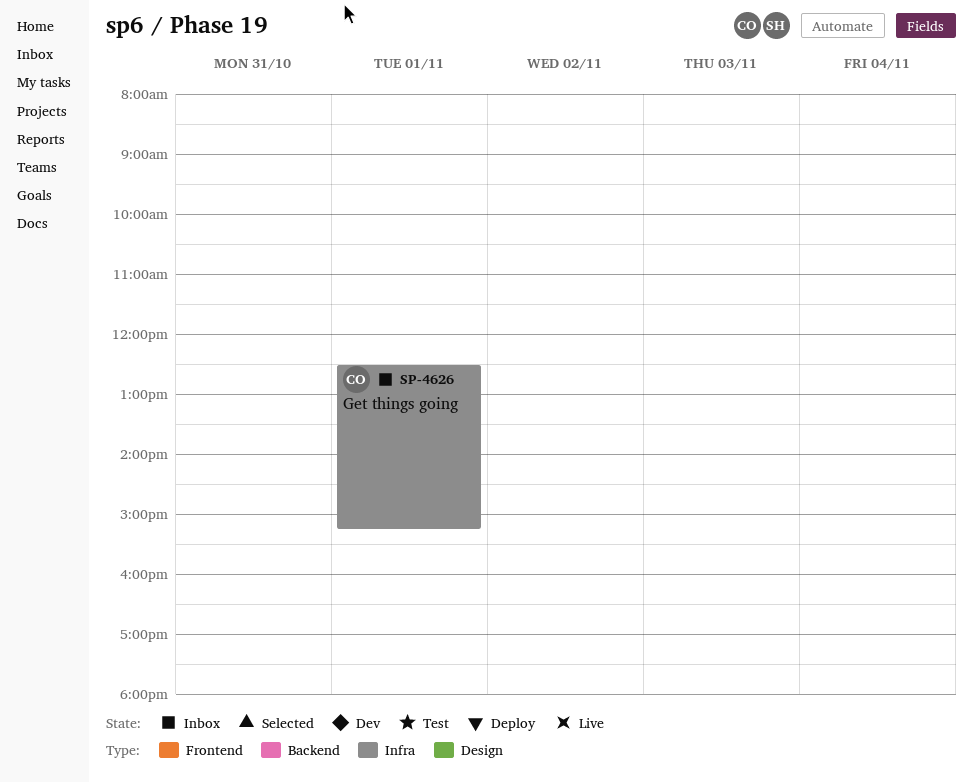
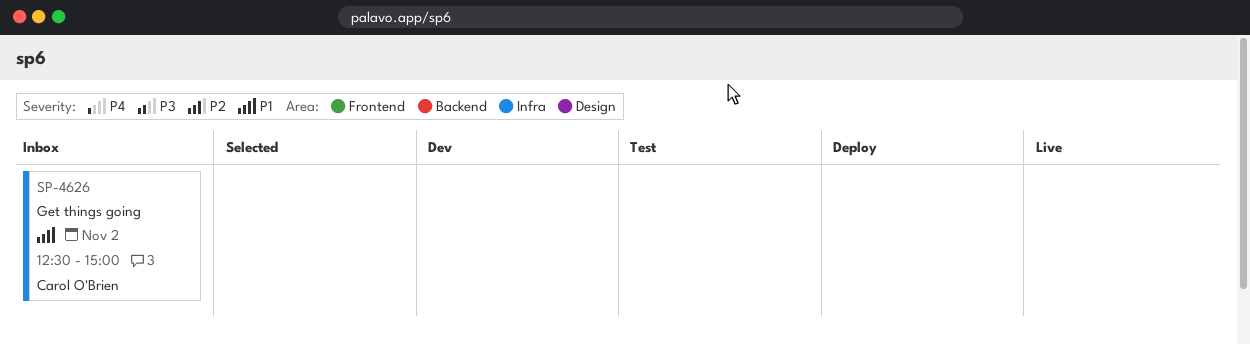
SP-4626, day: Nov 1 -> Nov 2
SP-4626, ends: 15:15 -> 15:00

